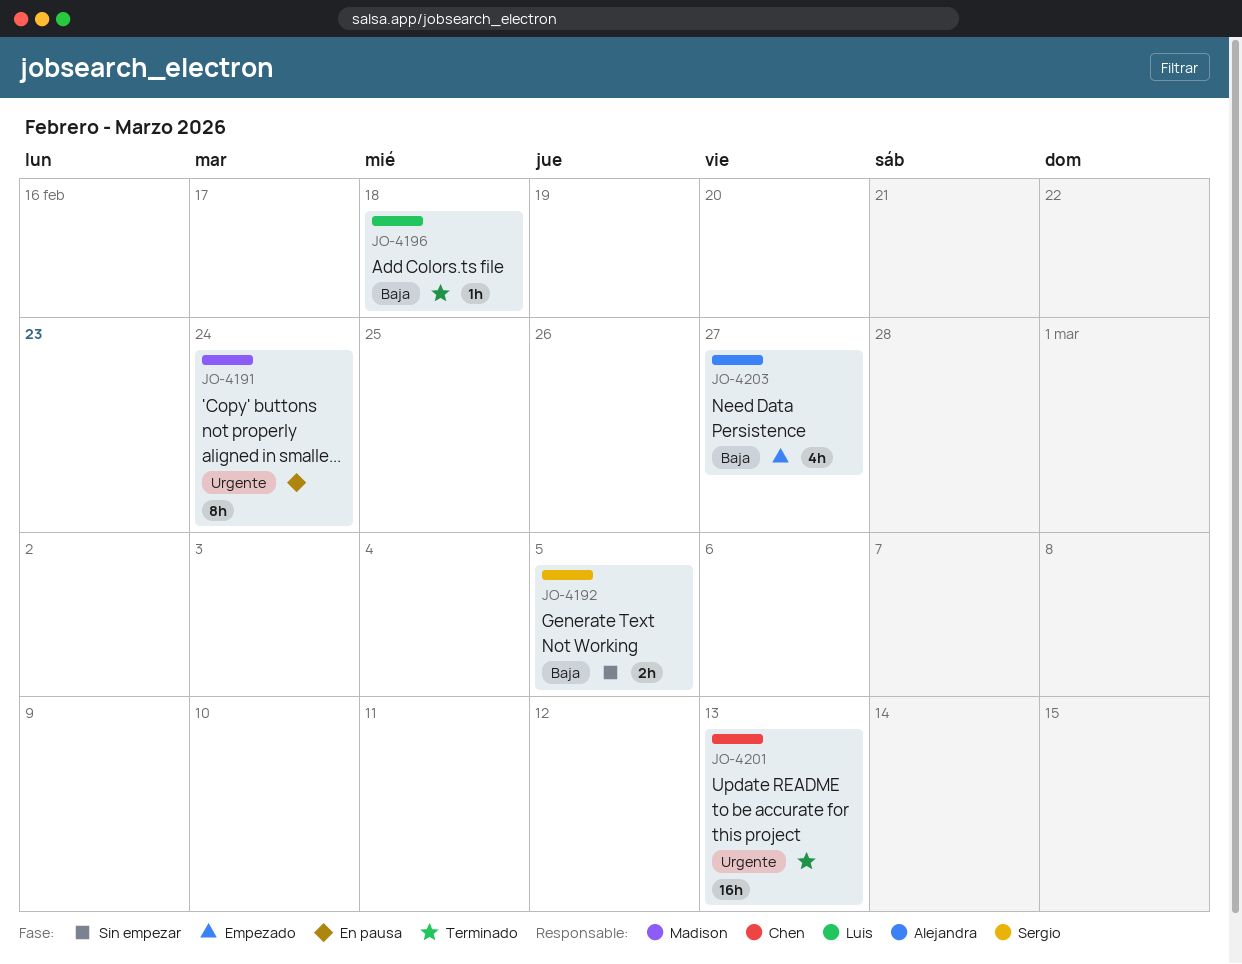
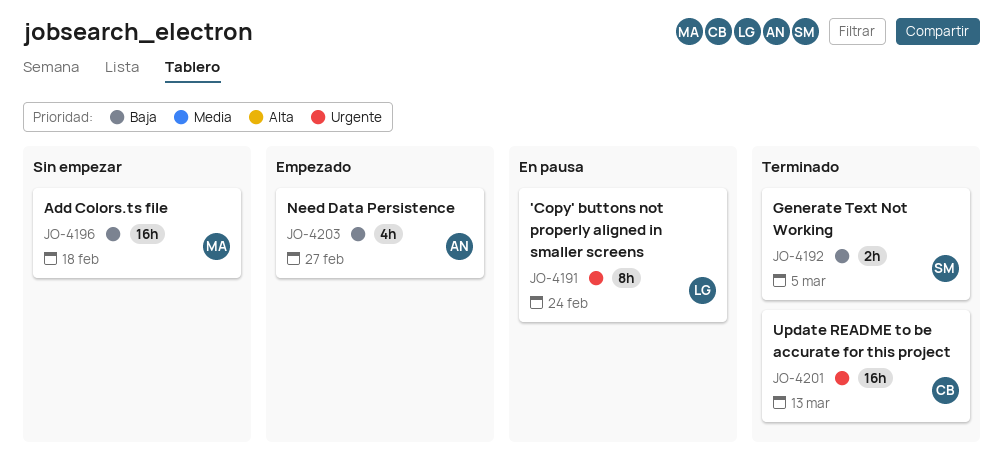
JO-4191, owner: Madison -> Luis
JO-4192, status: Sin empezar -> Terminado
JO-4196, status: Terminado -> Sin empezar
JO-4196, owner: Luis -> Madison
JO-4196, estimate: 1h -> 16h

